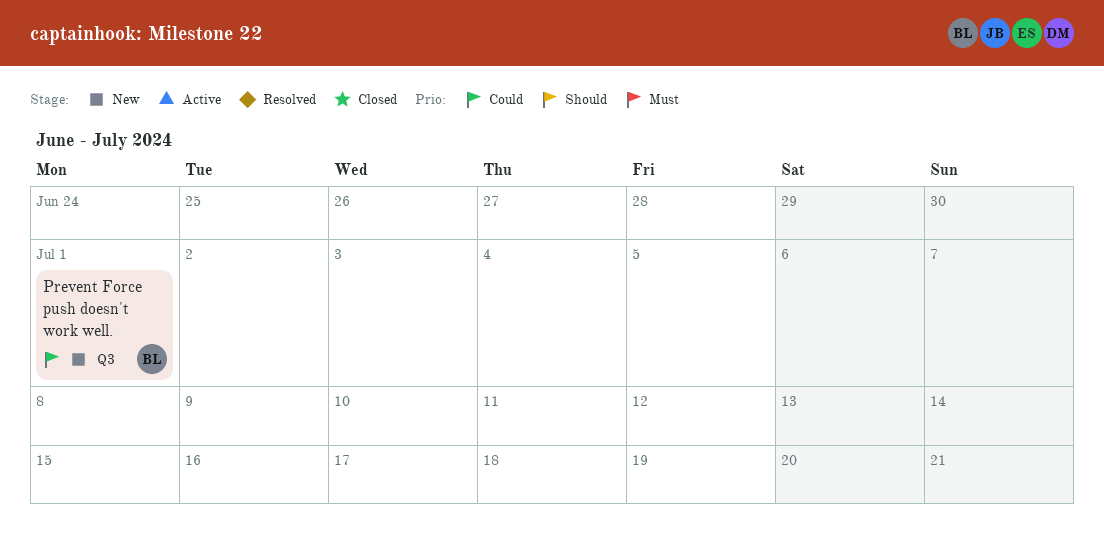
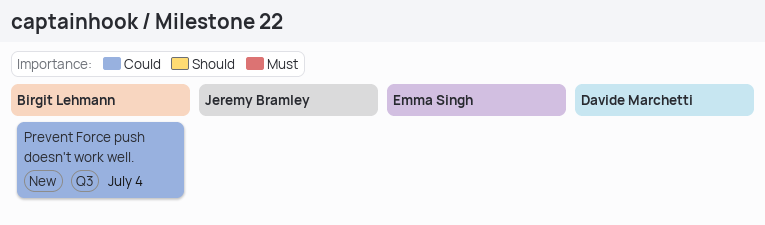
Prevent Force push doesn't work well., due: Jul 1 -> Jul 4

